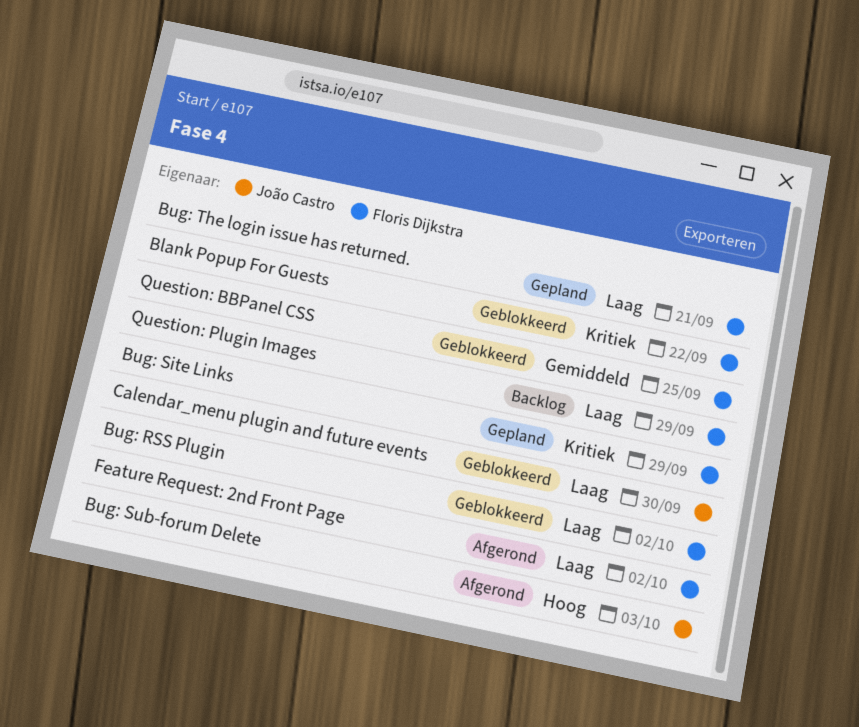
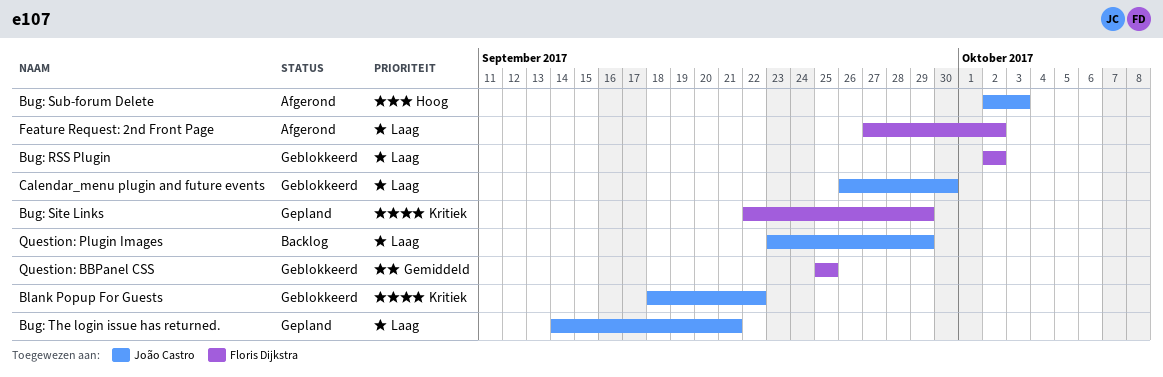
Blank Popup For Guests, owner: Floris Dijkstra -> João Castro
Bug: The login issue has returned., owner: Floris Dijkstra -> João Castro
Question: Plugin Images, owner: Floris Dijkstra -> João Castro

